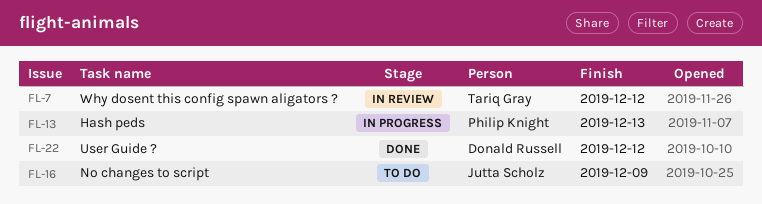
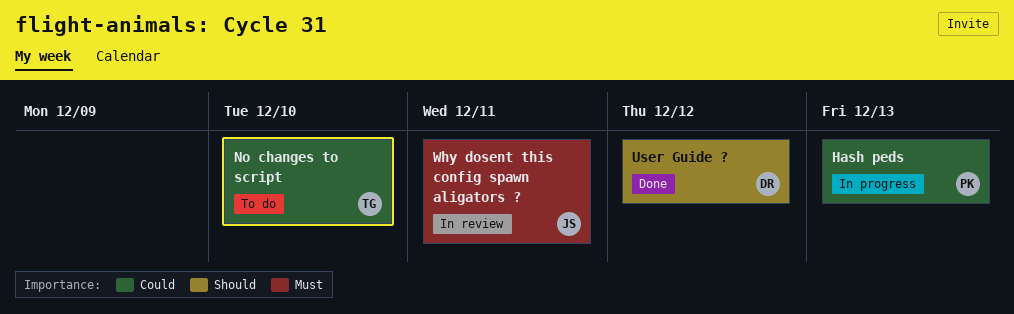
No changes to script, owner: Jutta Scholz -> Tariq Gray
No changes to script, due: Dec 9 -> Dec 10
Why dosent this config spawn aligators ?, owner: Tariq Gray -> Jutta Scholz
Why dosent this config spawn aligators ?, due: Dec 12 -> Dec 11

